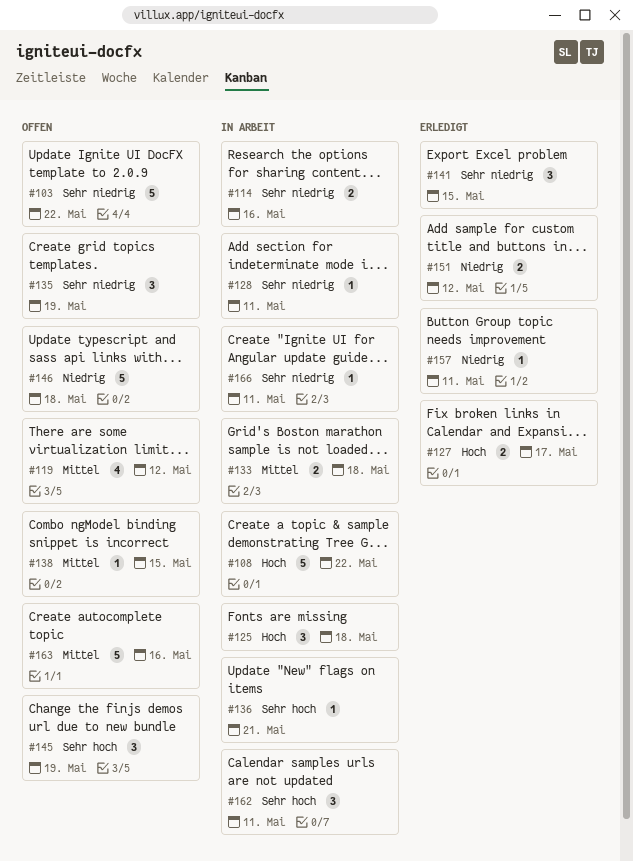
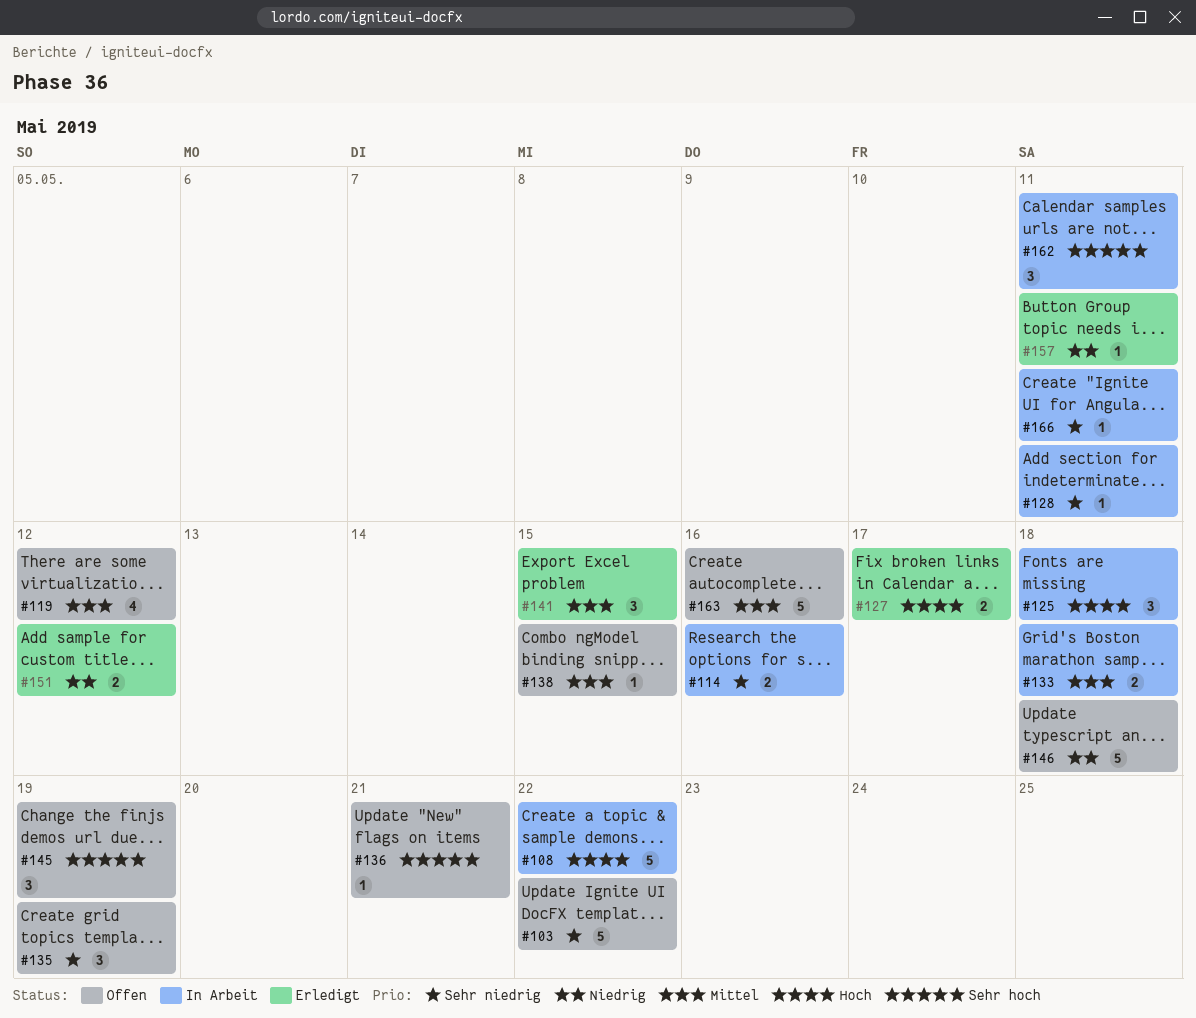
#136, status: In Arbeit -> Offen
#141, priority: Sehr niedrig -> Mittel

